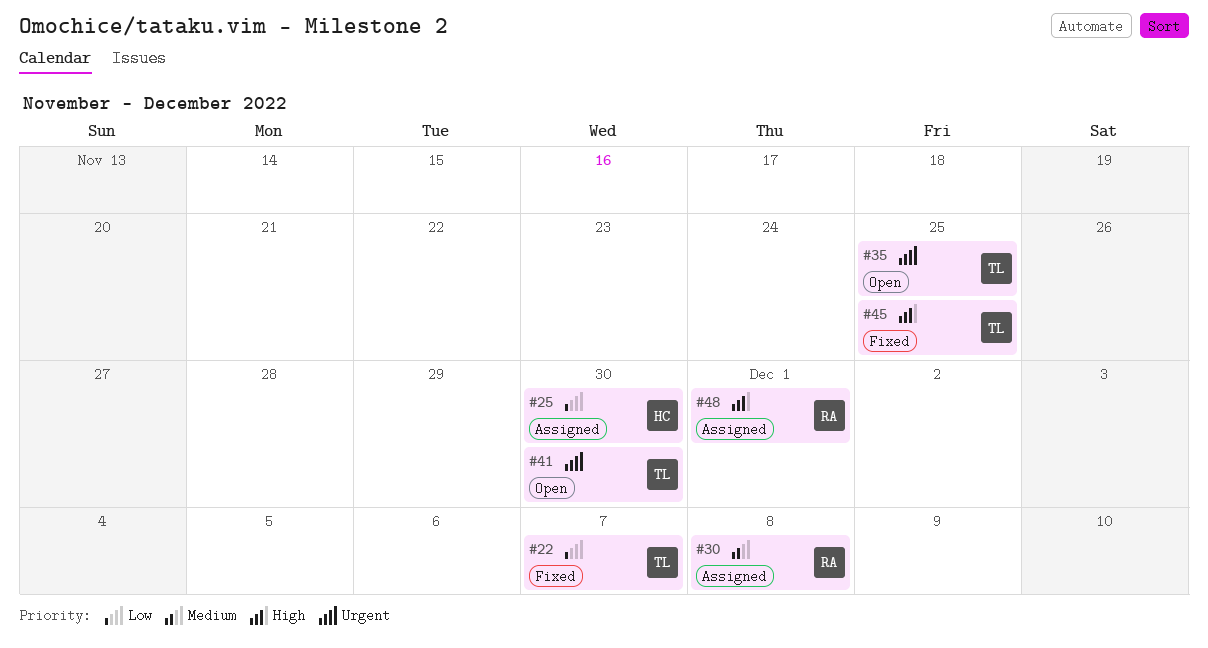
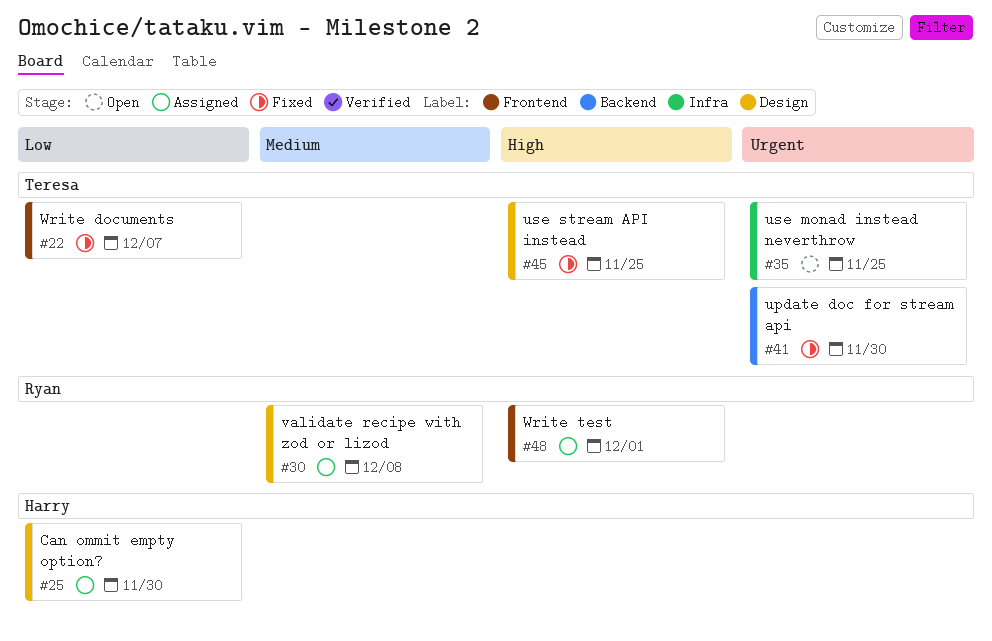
#41, status: Open -> Fixed

